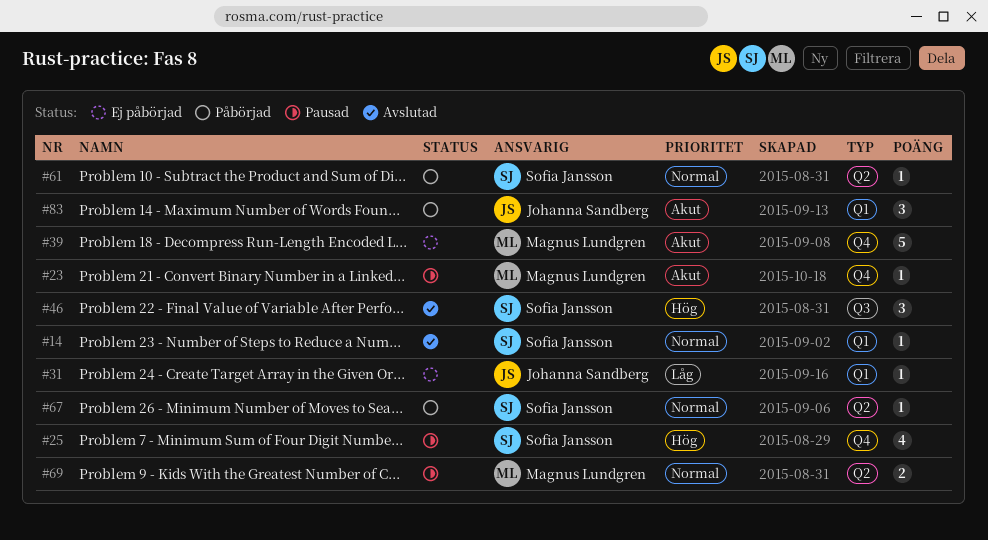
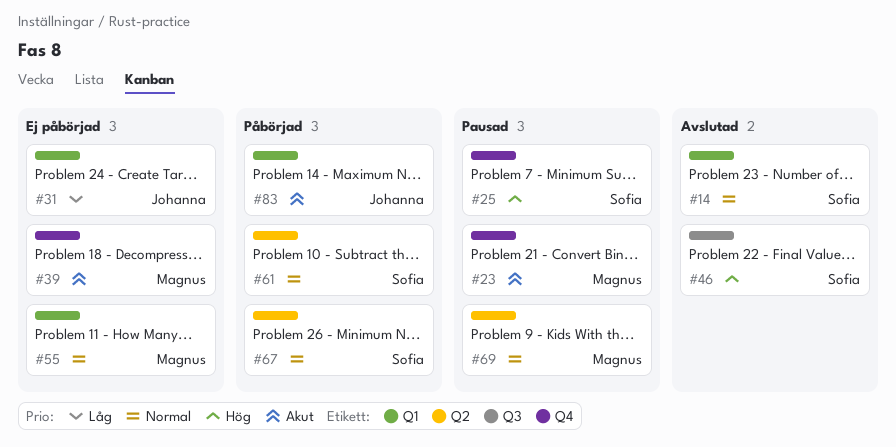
#55: none -> present

